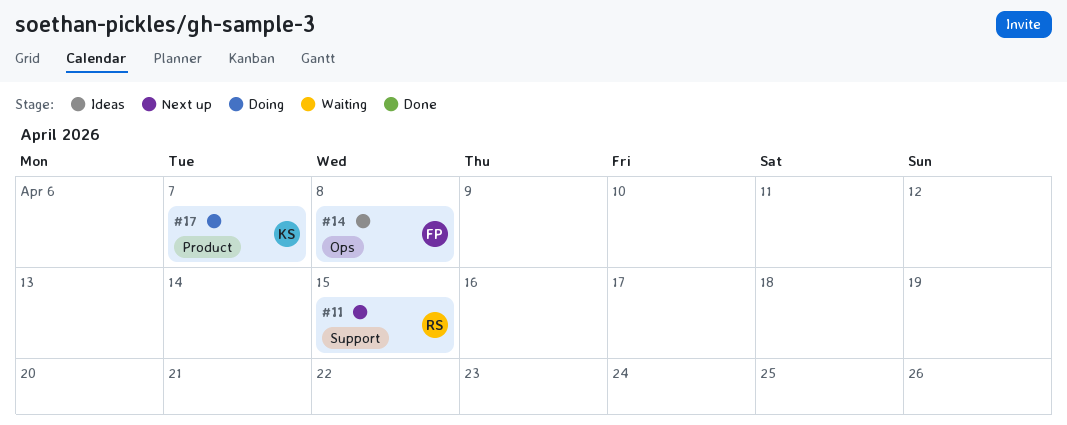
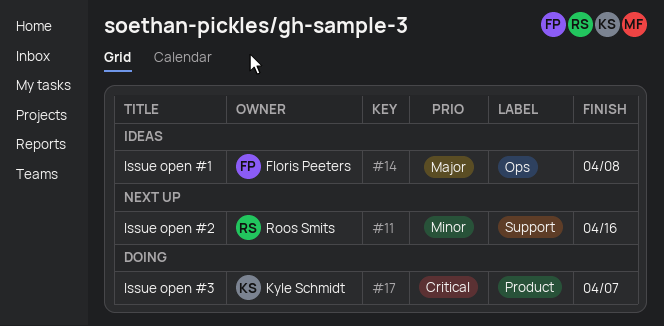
#11, due: Apr 15 -> Apr 16

